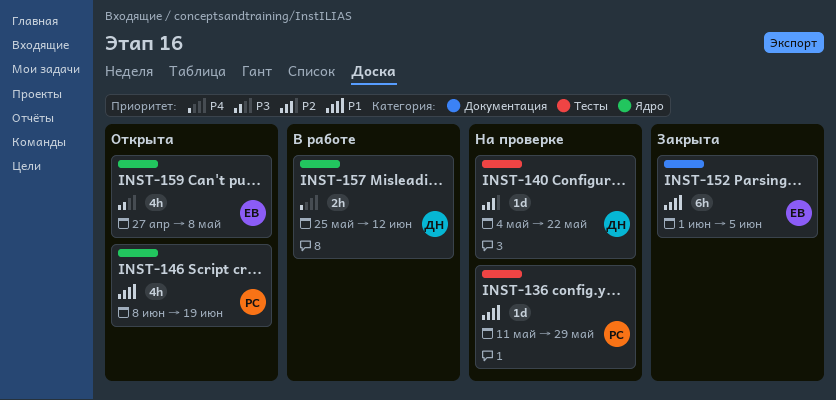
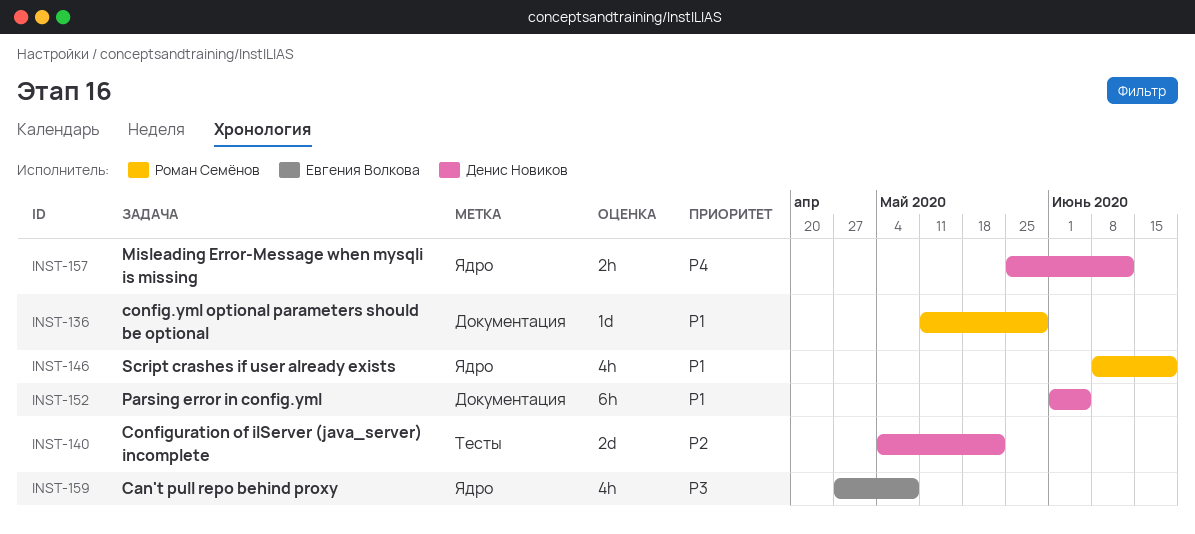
INST-136, label: Тесты -> Документация
INST-140, estimate: 1d -> 2d
INST-152, owner: Евгения Волкова -> Денис Новиков

